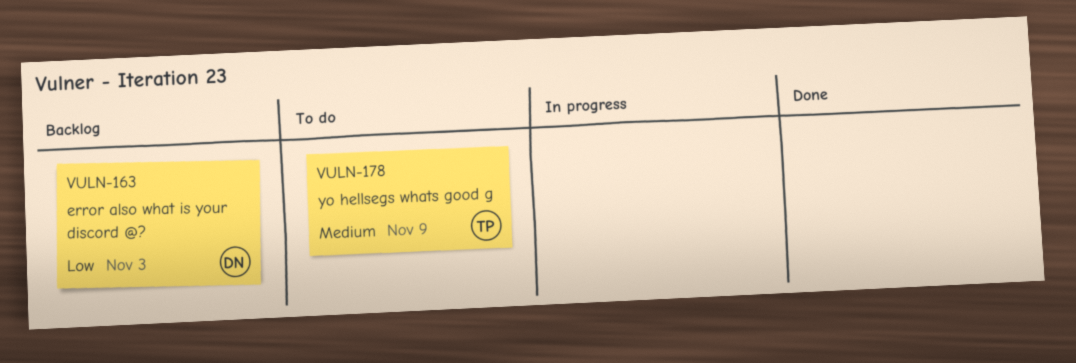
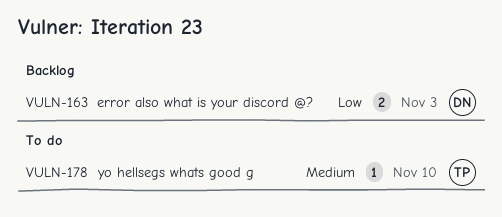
VULN-178, due: Nov 9 -> Nov 10

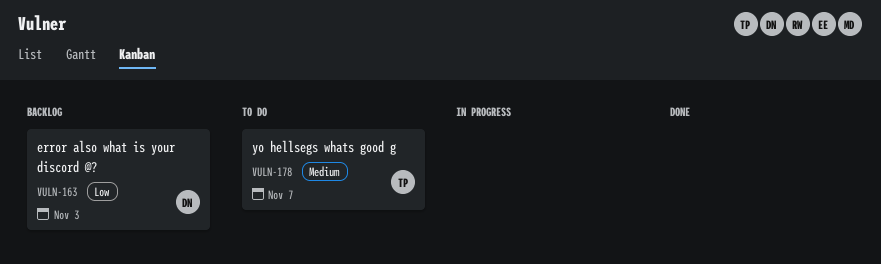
VULN-178, due: Nov 10 -> Nov 7

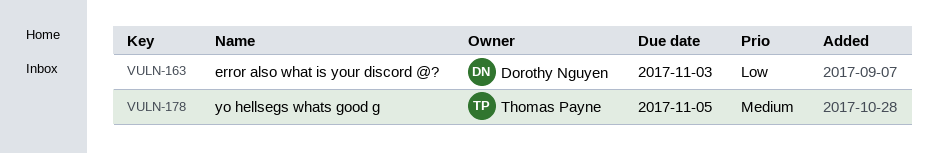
VULN-178, due: Nov 7 -> Nov 5

